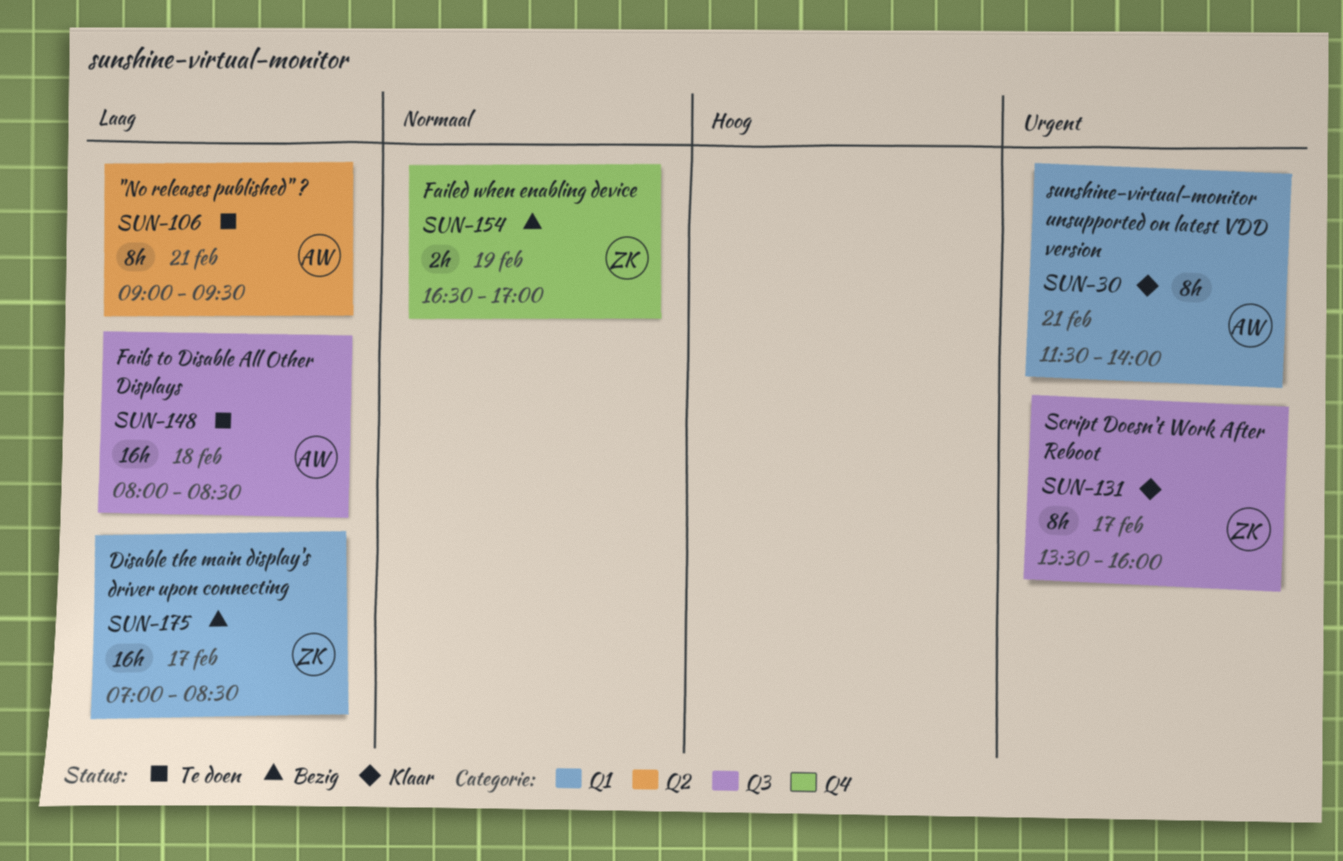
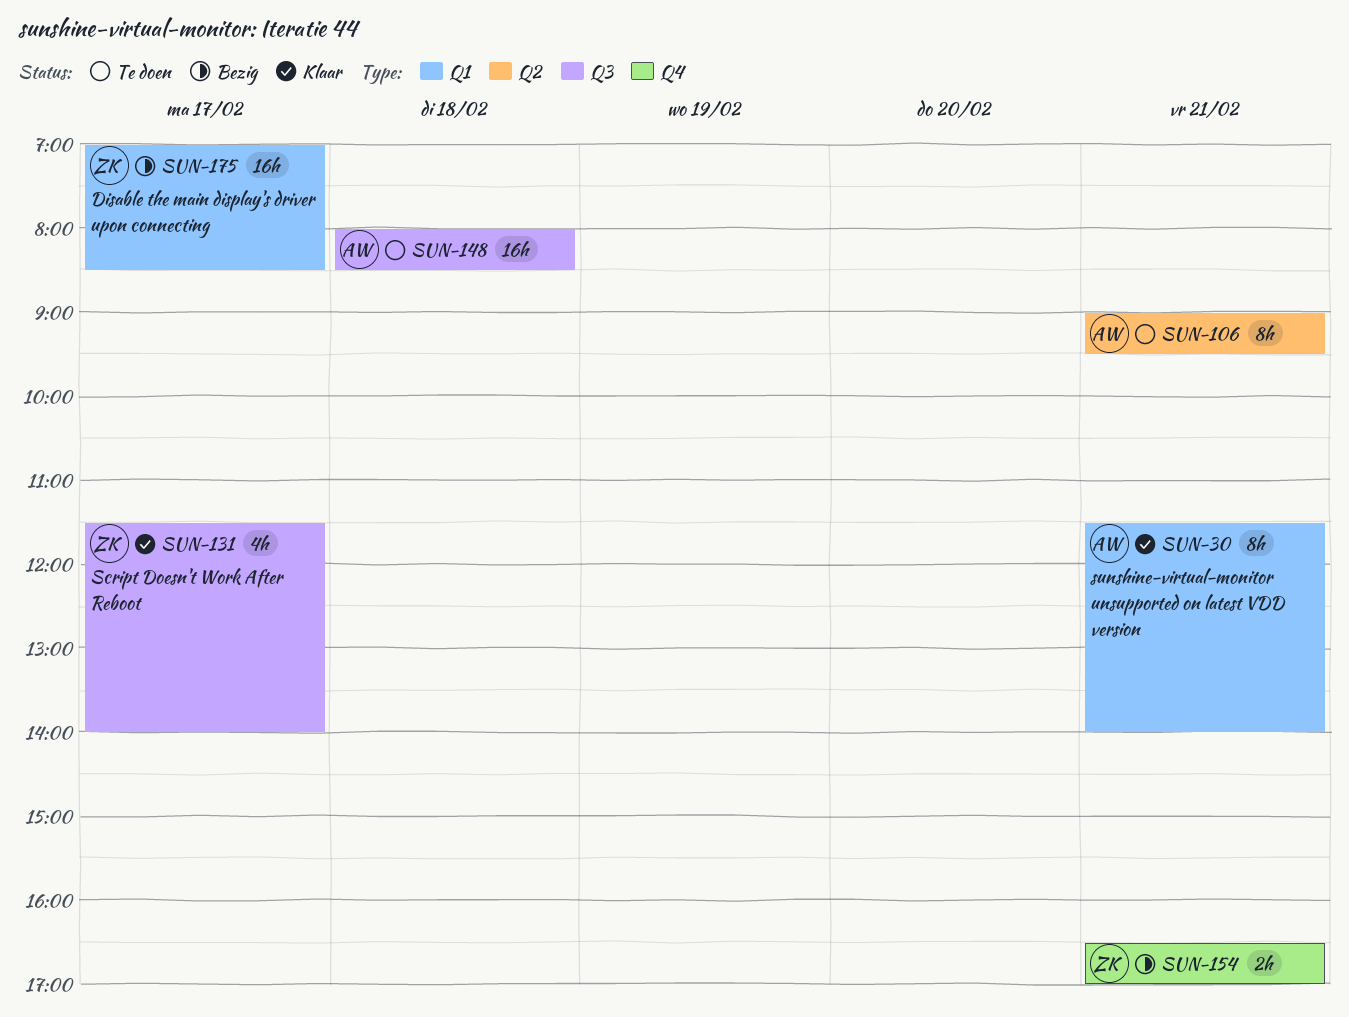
SUN-131, estimate: 8h -> 4h
SUN-131, begins: 13:30 -> 11:30
SUN-131, ends: 16:00 -> 14:00
SUN-154, day: Feb 19 -> Feb 21

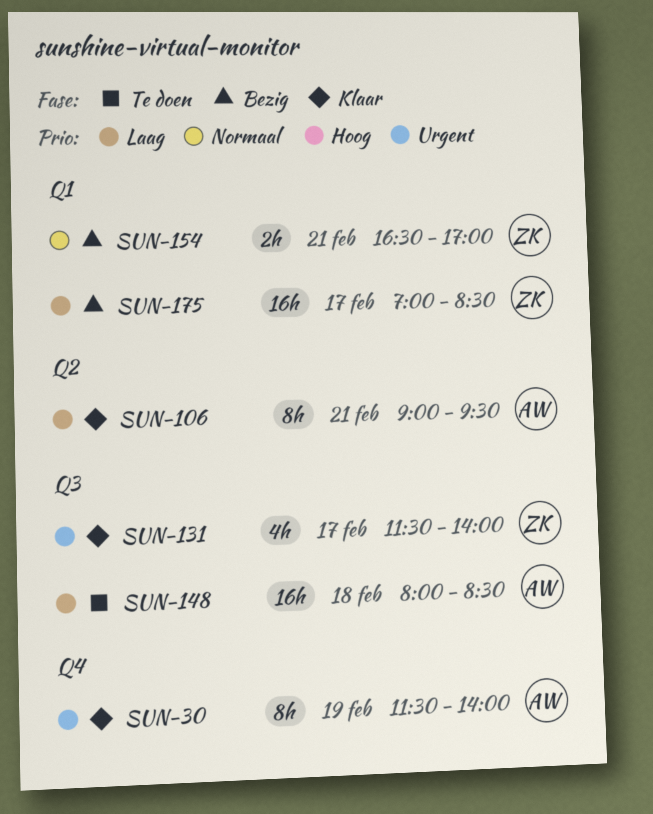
SUN-30, label: Q1 -> Q4
SUN-30, day: Feb 21 -> Feb 19
SUN-106, status: Te doen -> Klaar
SUN-154, label: Q4 -> Q1

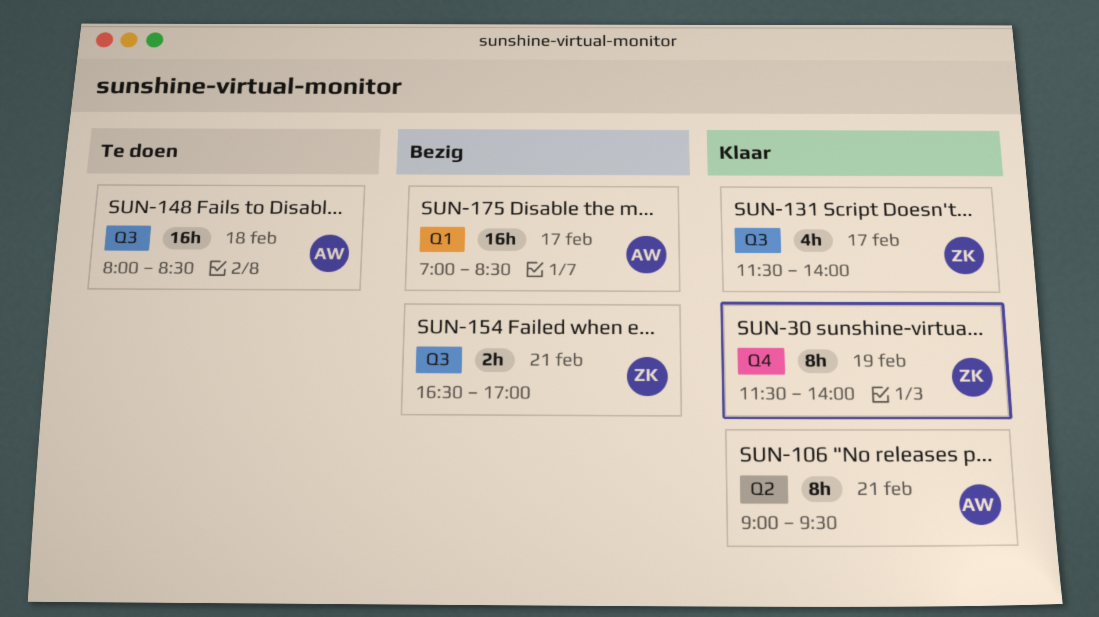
SUN-30, owner: AW -> ZK
SUN-154, label: Q1 -> Q3
SUN-175, owner: ZK -> AW

